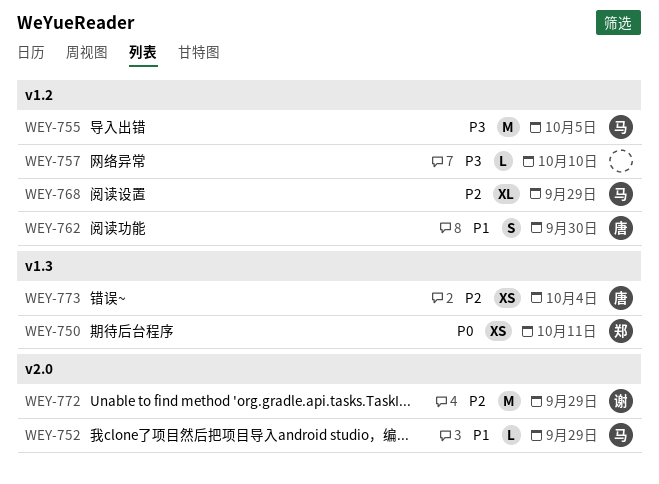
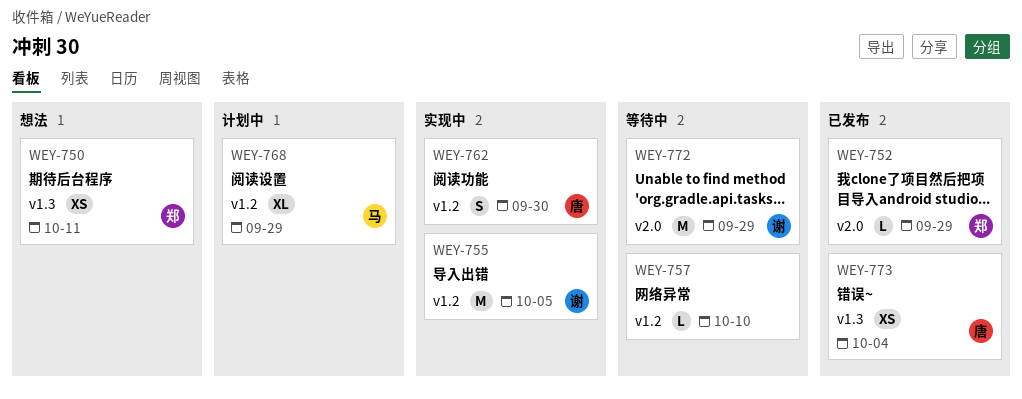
WEY-752, owner: 马 -> 郑
WEY-755, owner: 马 -> 谢

